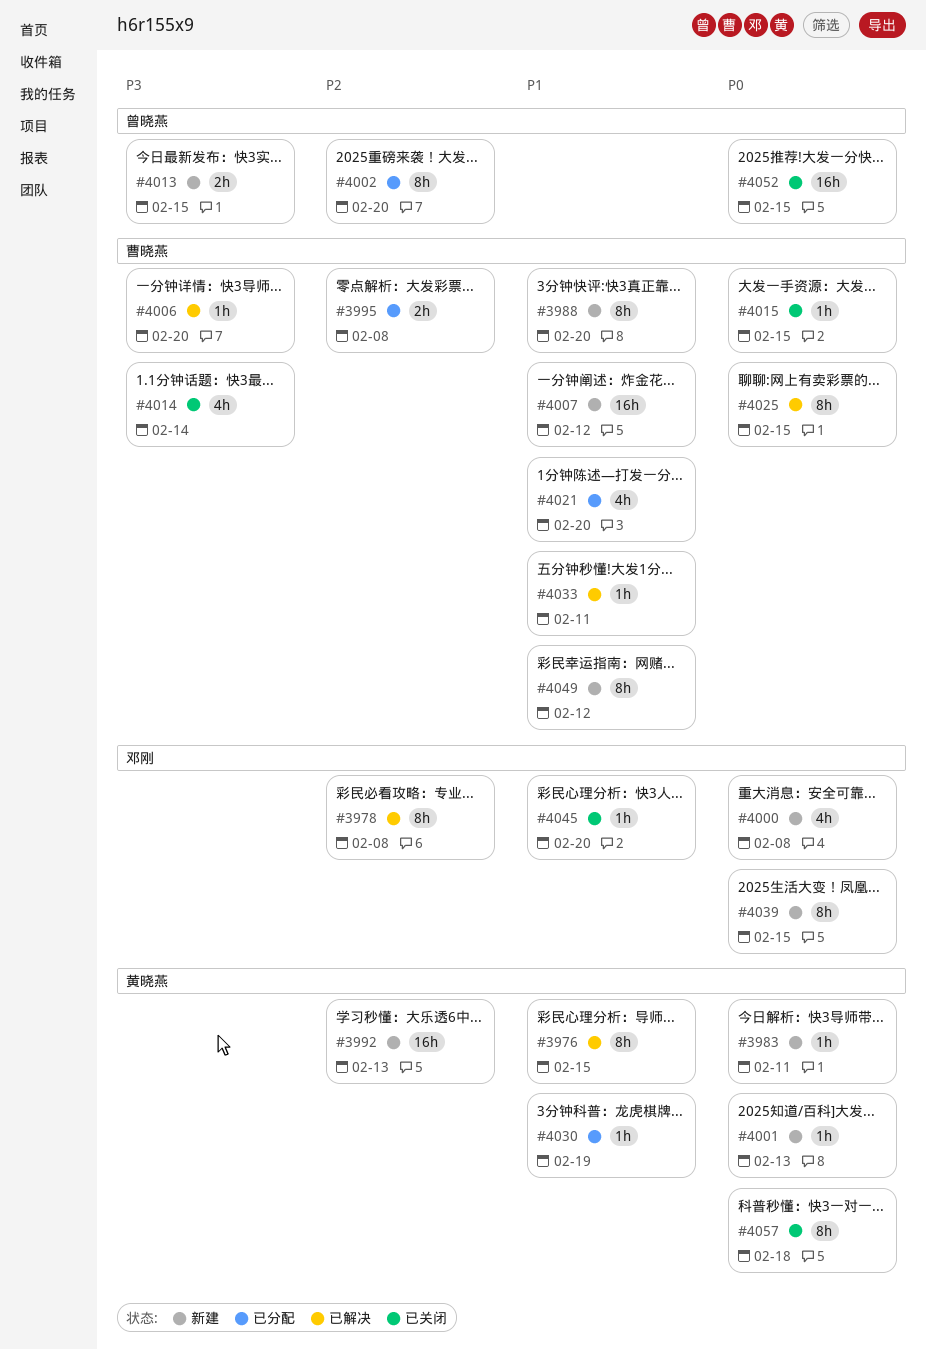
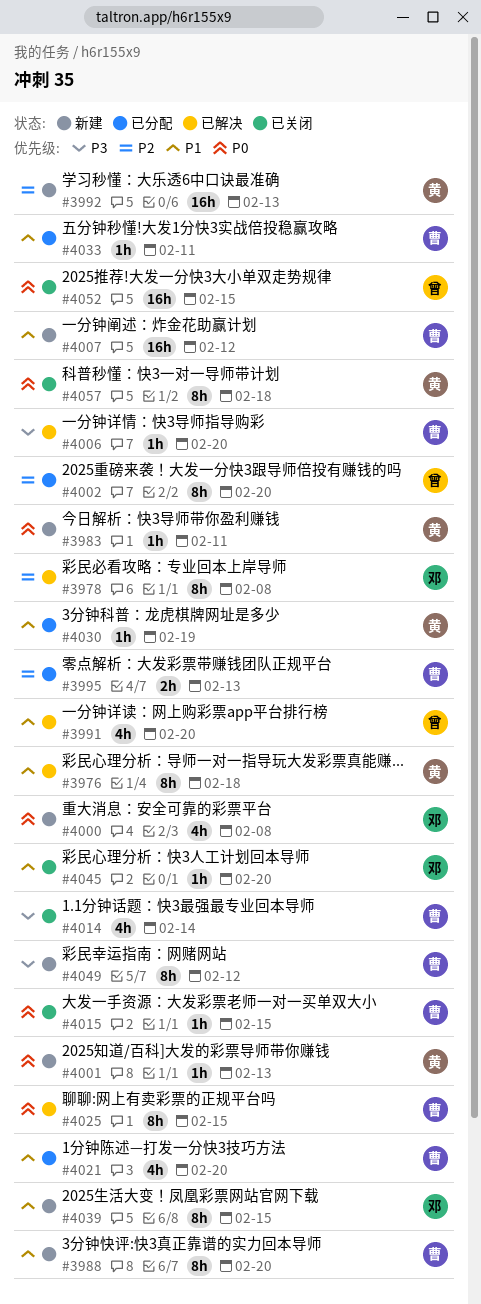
#3976, due: Feb 15 -> Feb 18
#3991: none -> present
#3995, due: Feb 8 -> Feb 13
#4013: present -> none
#4033, status: 已解决 -> 已分配
#4039, priority: P0 -> P1
#4049, priority: P1 -> P3

